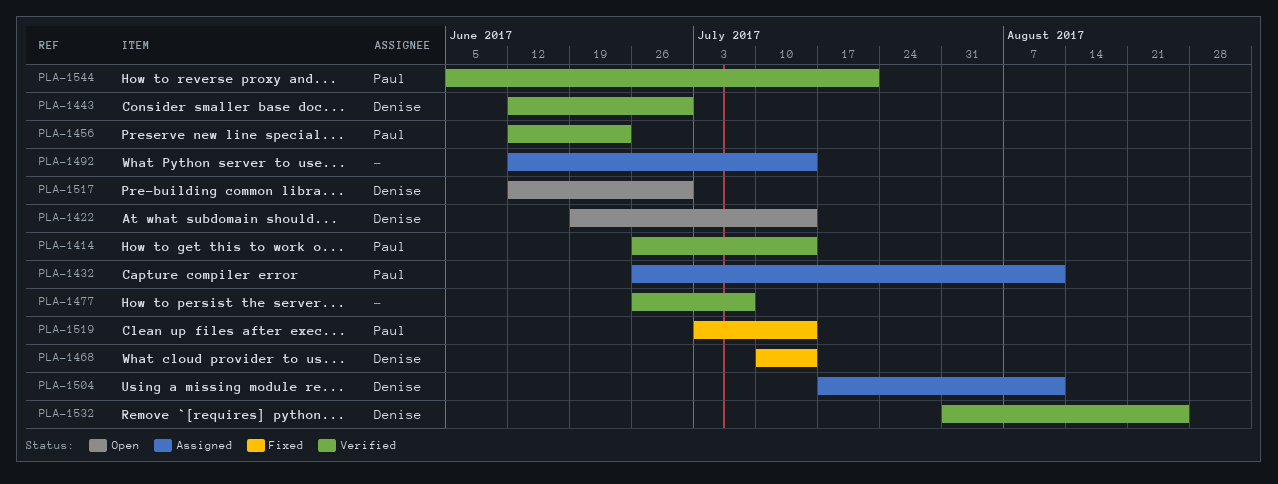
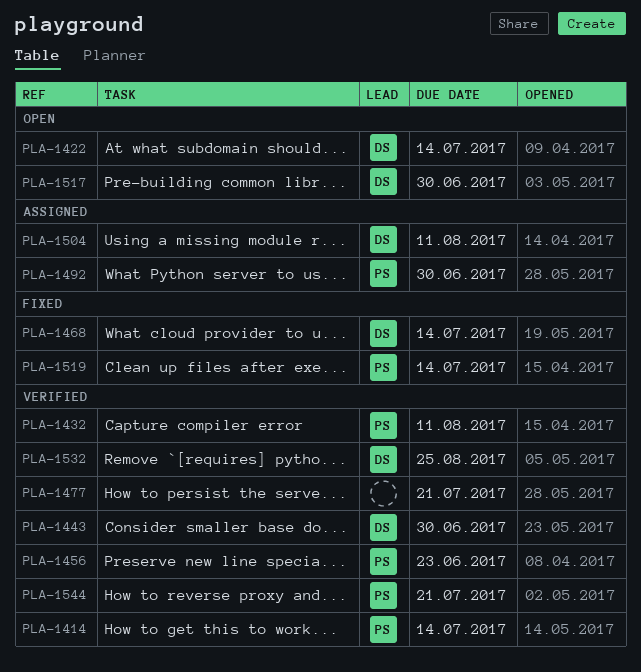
PLA-1432, status: Assigned -> Verified
PLA-1477, due: Jul 7 -> Jul 21
PLA-1492, owner: none -> Paul
PLA-1492, due: Jul 14 -> Jun 30

